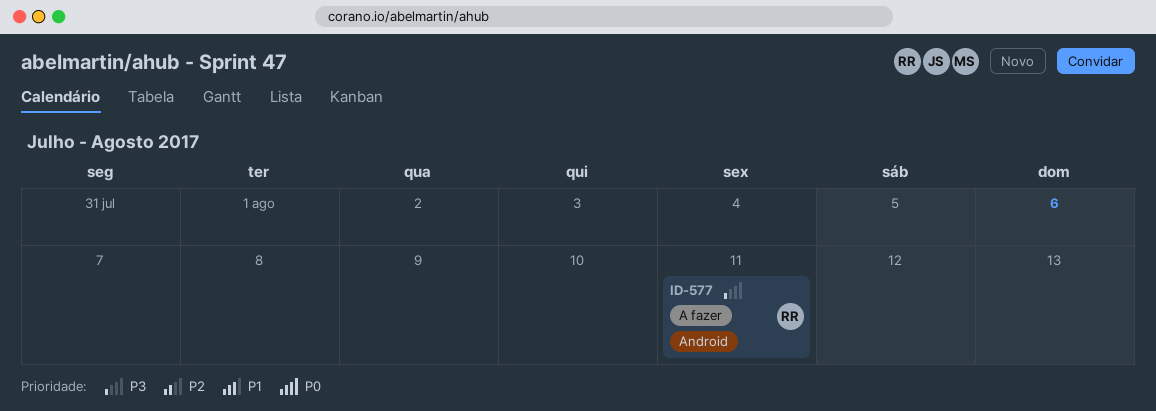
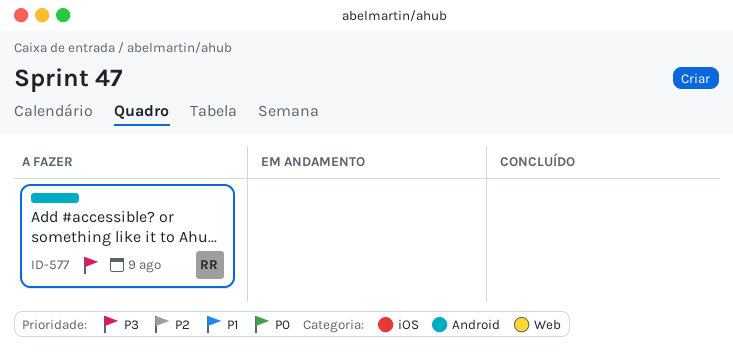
ID-577, due: Aug 11 -> Aug 9

